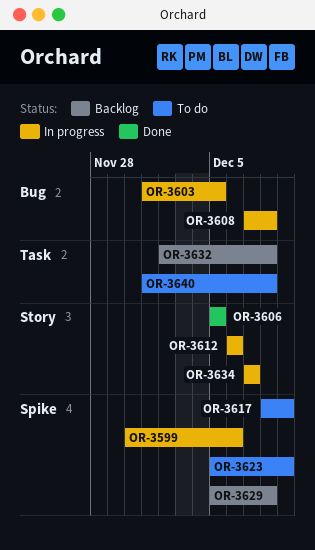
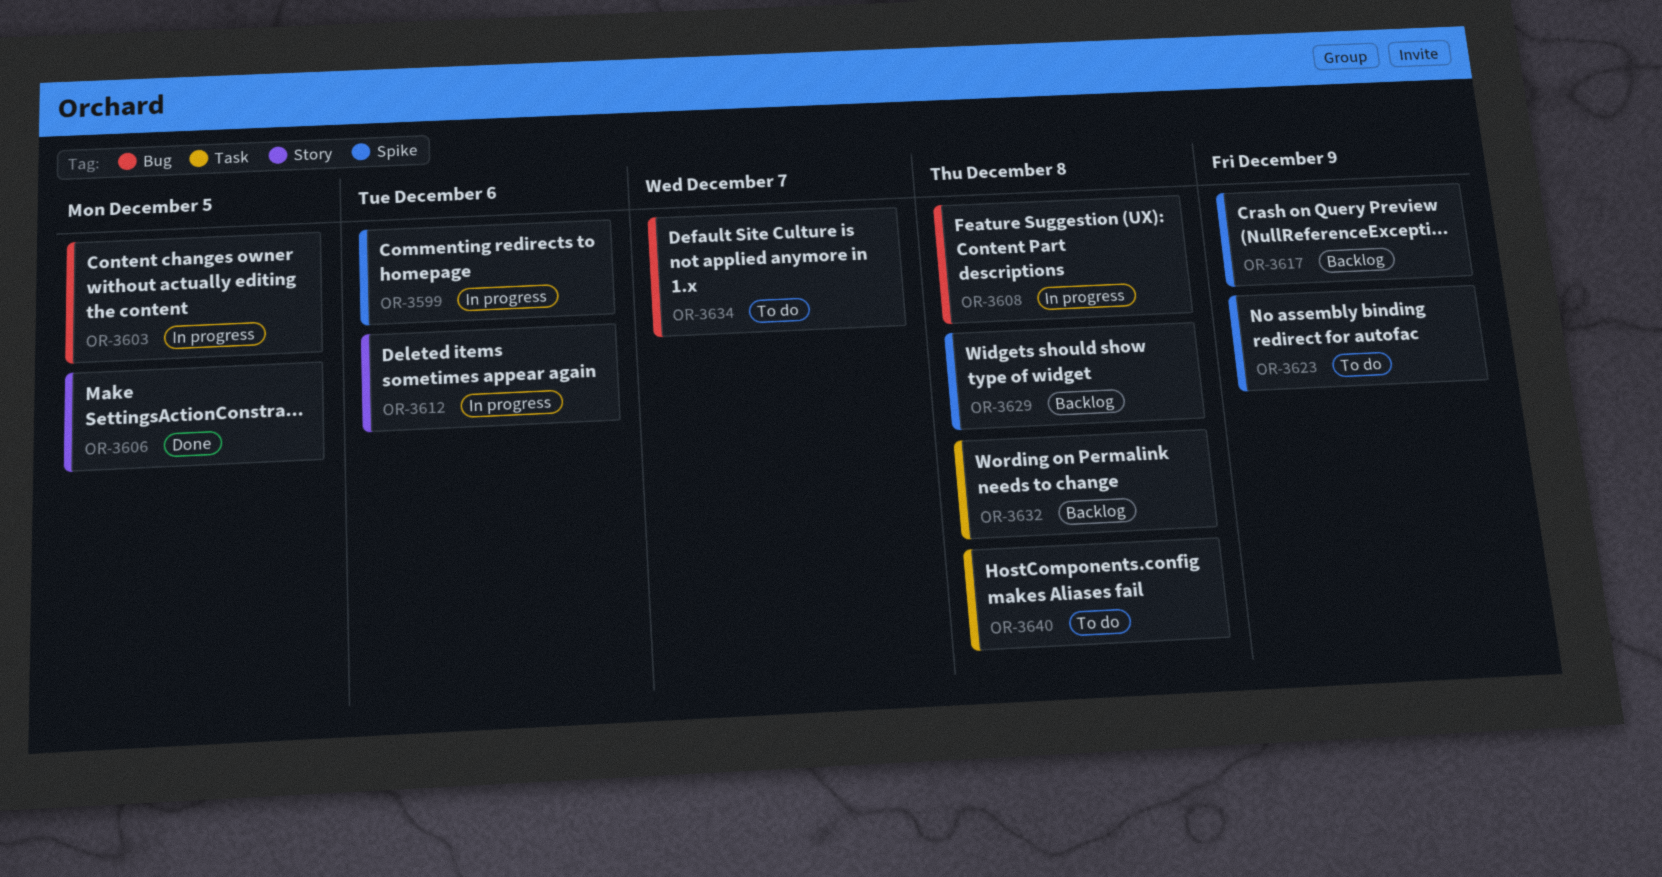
OR-3617, status: To do -> Backlog
OR-3634, status: In progress -> To do
OR-3634, label: Story -> Bug

